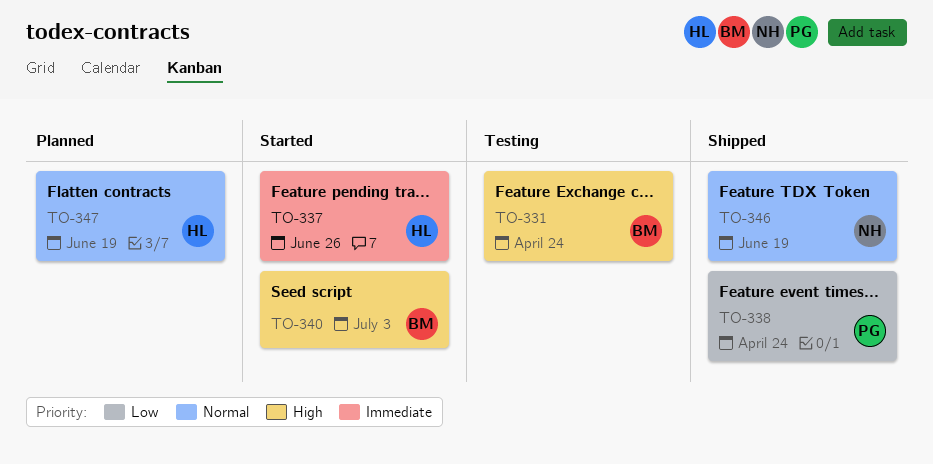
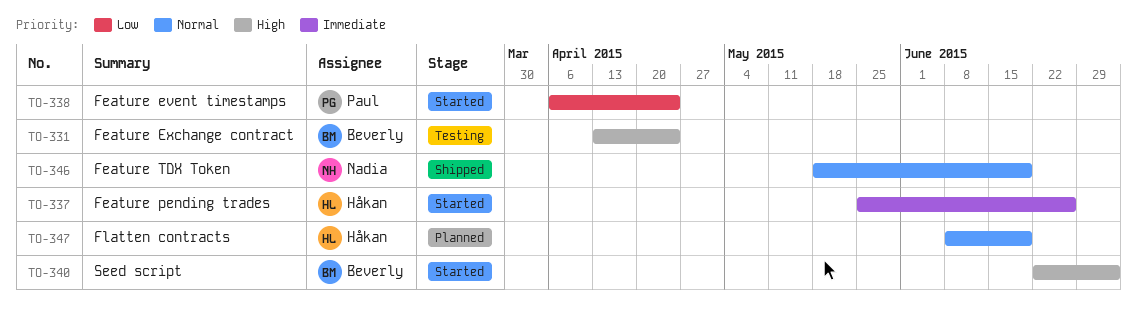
TO-338, status: Shipped -> Started

